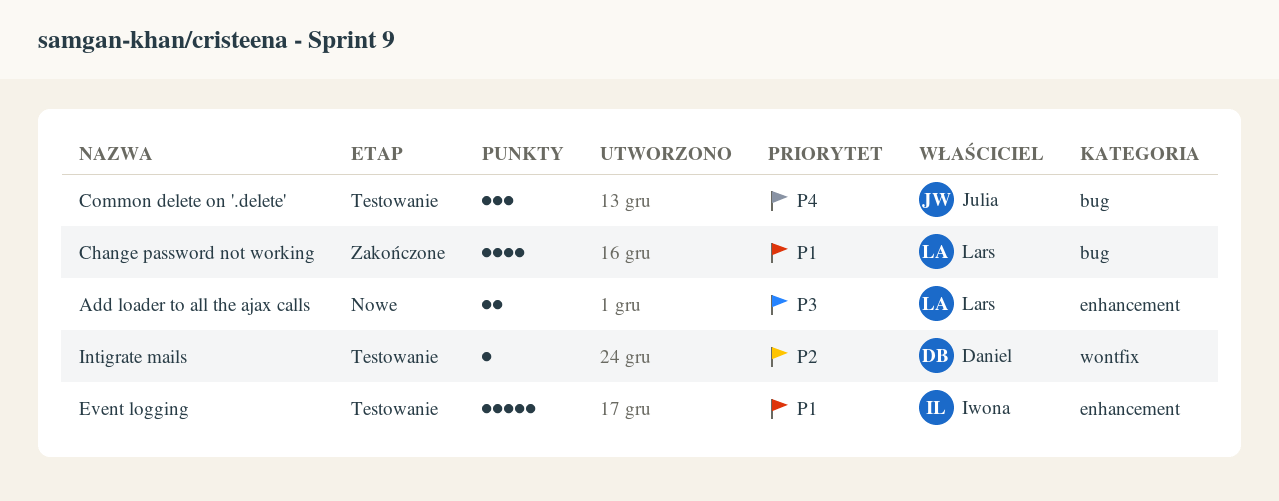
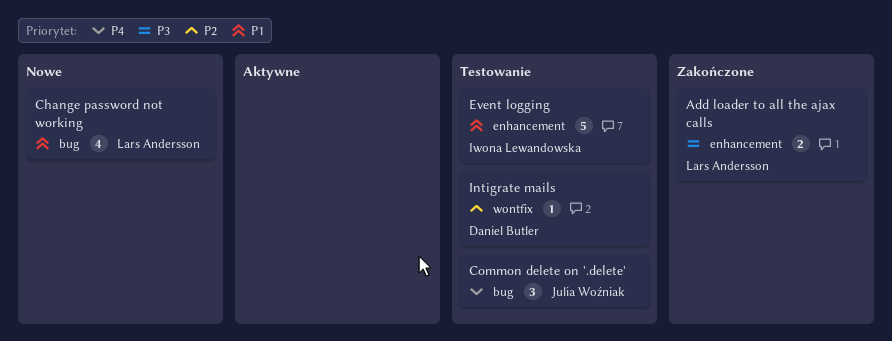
Add loader to all the ajax calls, status: Nowe -> Zakończone
Change password not working, status: Zakończone -> Nowe

